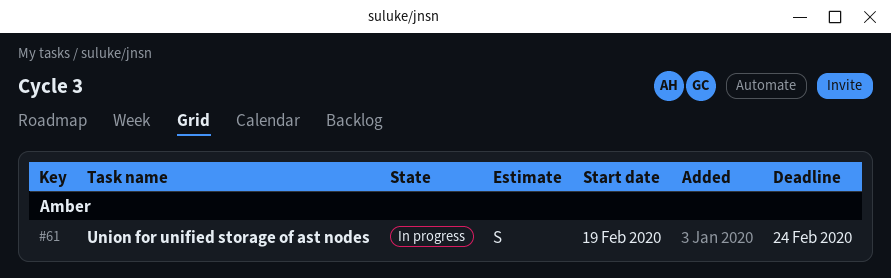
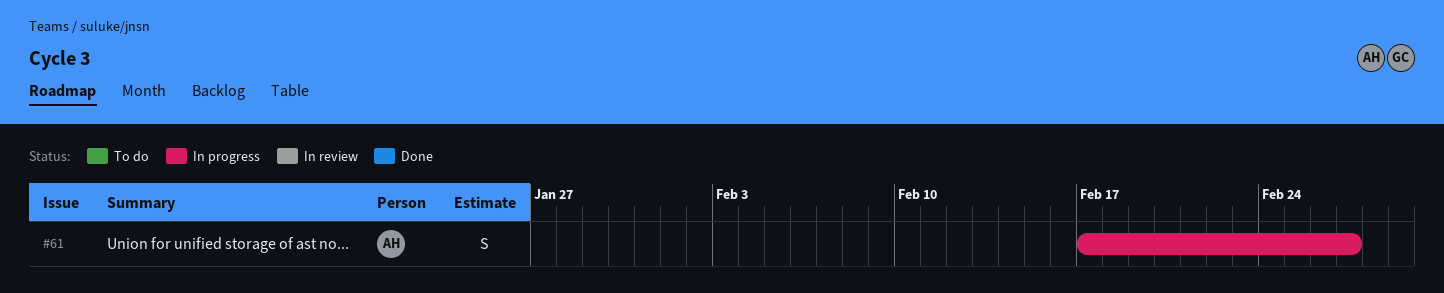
#61, start: Feb 19 -> Feb 17
#61, due: Feb 24 -> Feb 27

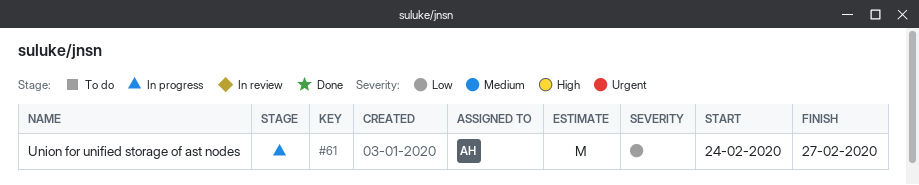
#61, estimate: S -> M
#61, start: Feb 17 -> Feb 24

